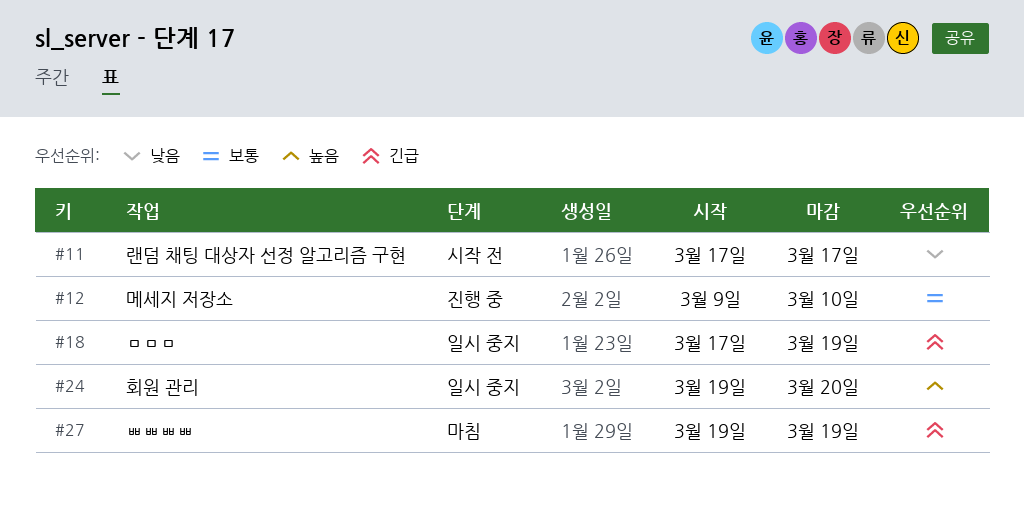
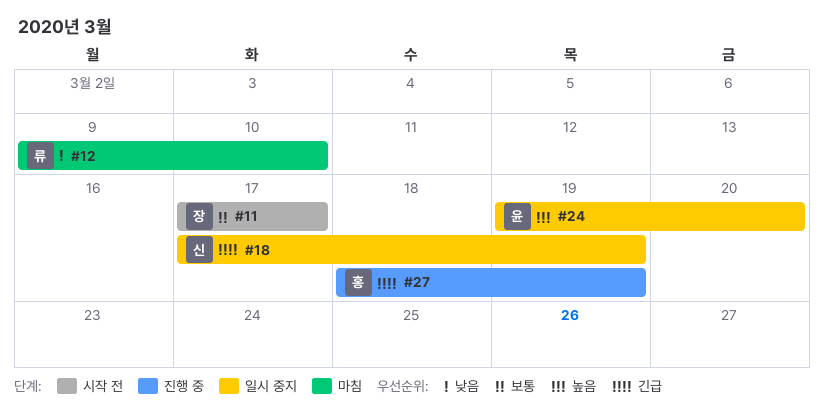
#11, priority: 낮음 -> 보통
#12, status: 진행 중 -> 마침
#12, priority: 보통 -> 낮음
#27, status: 마침 -> 진행 중
#27, start: Mar 19 -> Mar 18

